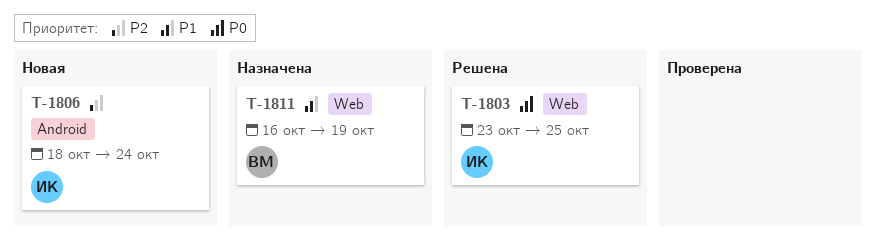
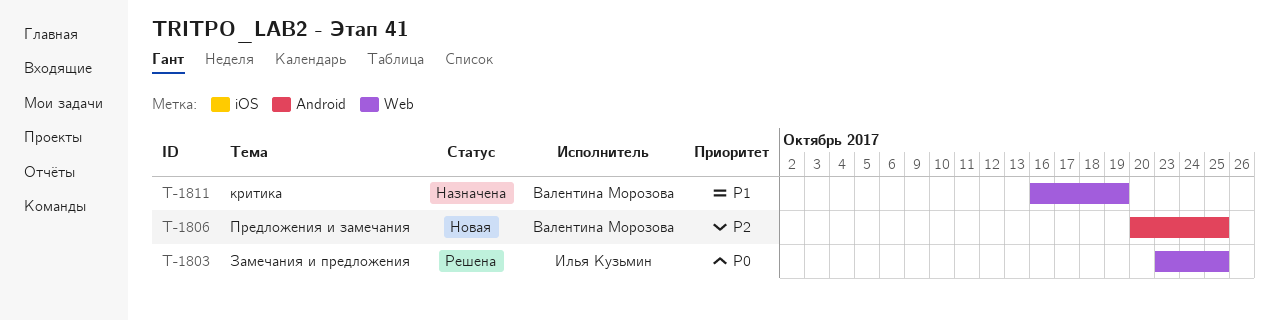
T-1806, owner: Илья Кузьмин -> Валентина Морозова
T-1806, start: Oct 18 -> Oct 20
T-1806, due: Oct 24 -> Oct 25

